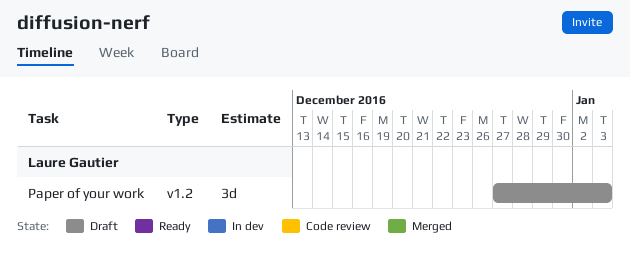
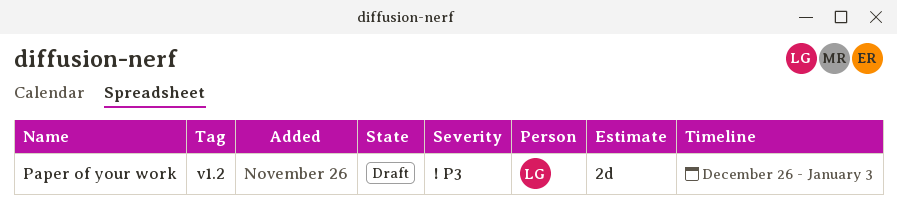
Paper of your work, estimate: 3d -> 2d
Paper of your work, start: Dec 27 -> Dec 26

